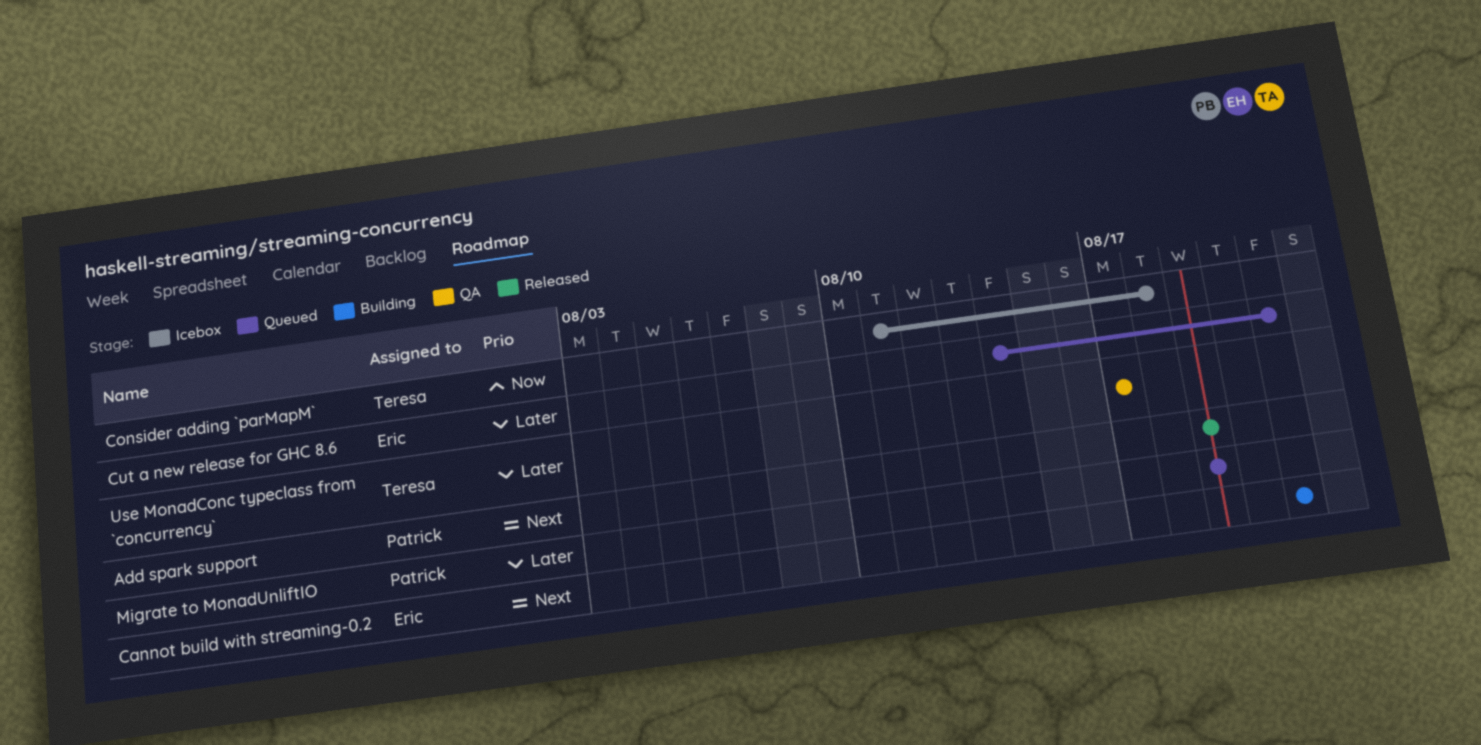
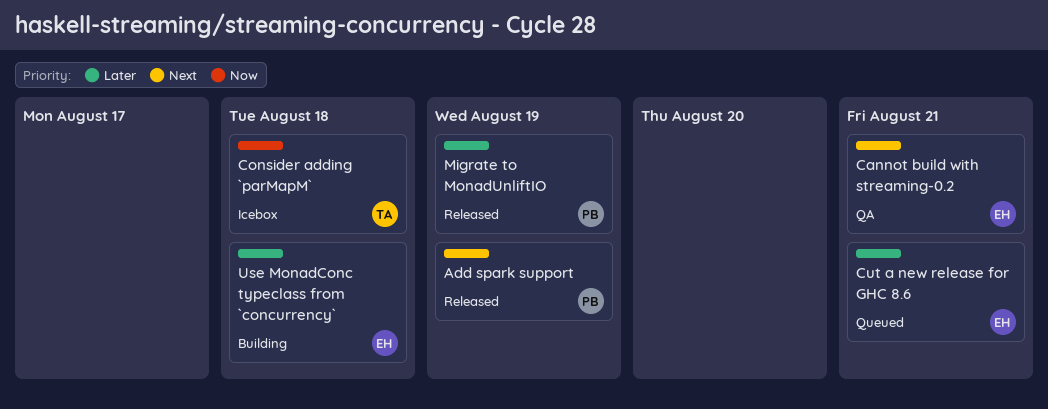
Cannot build with streaming-0.2, status: Building -> QA
Migrate to MonadUnliftIO, status: Queued -> Released
Use MonadConc typeclass from `concurrency`, status: QA -> Building
Use MonadConc typeclass from `concurrency`, owner: Teresa -> Eric
Use MonadConc typeclass from `concurrency`, due: Aug 17 -> Aug 18

